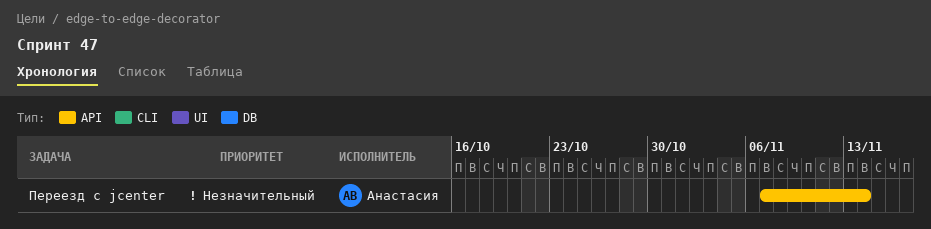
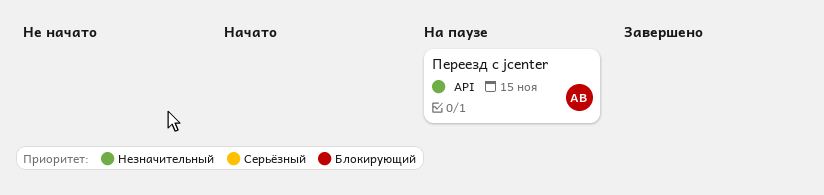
Переезд с jcenter, due: Nov 14 -> Nov 15

